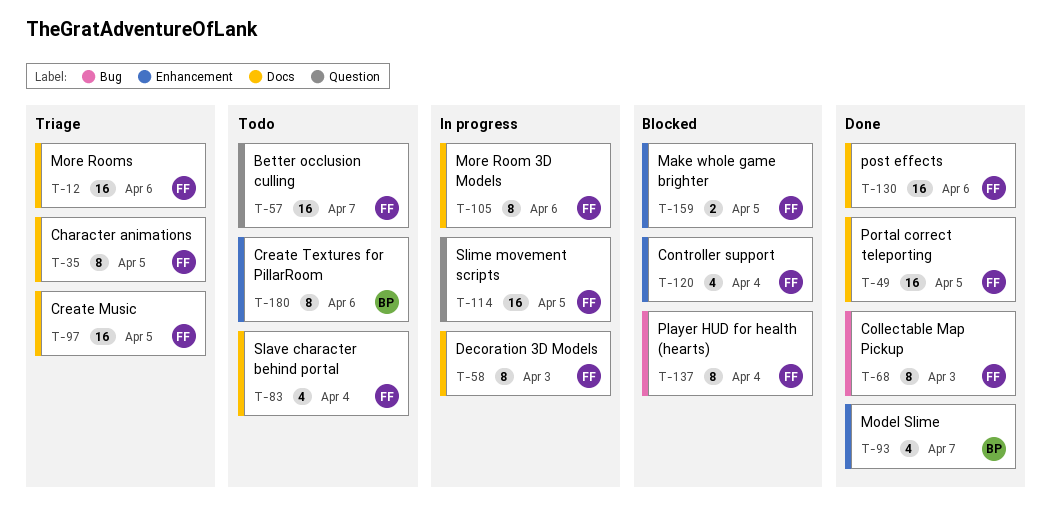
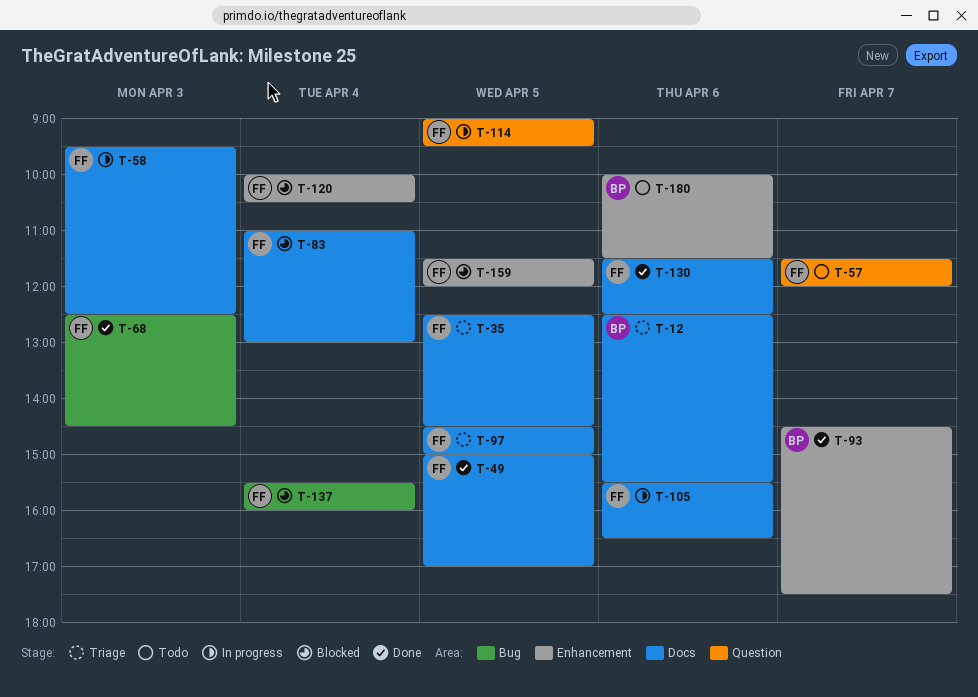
T-12, owner: FF -> BP
T-83, status: Todo -> Blocked

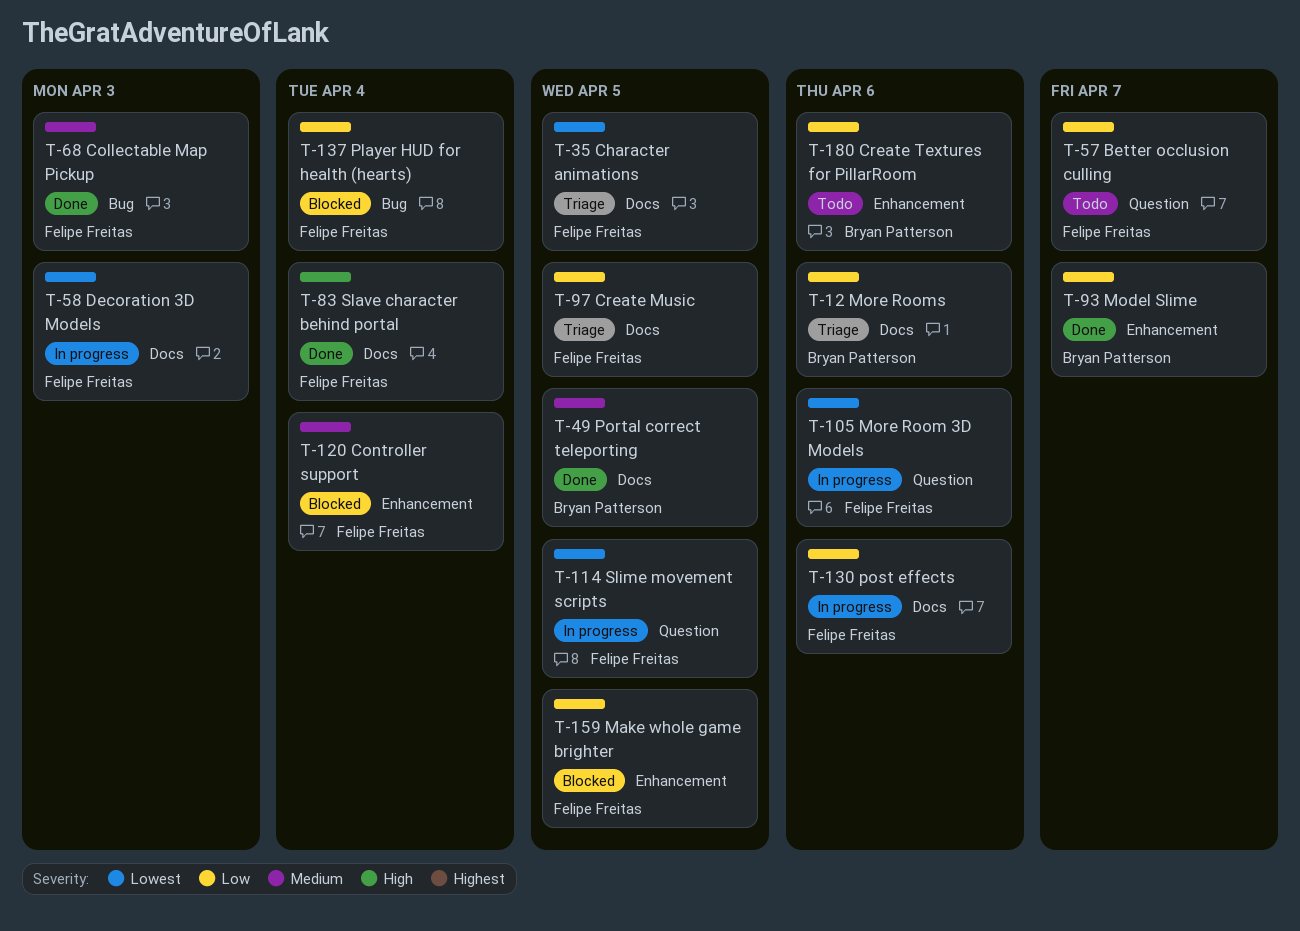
T-49, owner: Felipe Freitas -> Bryan Patterson
T-83, status: Blocked -> Done
T-105, label: Docs -> Question
T-130, status: Done -> In progress

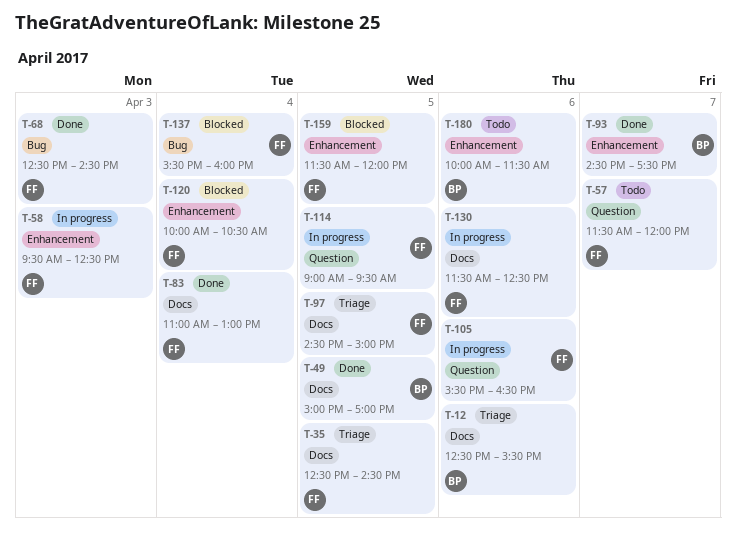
T-58, label: Docs -> Enhancement

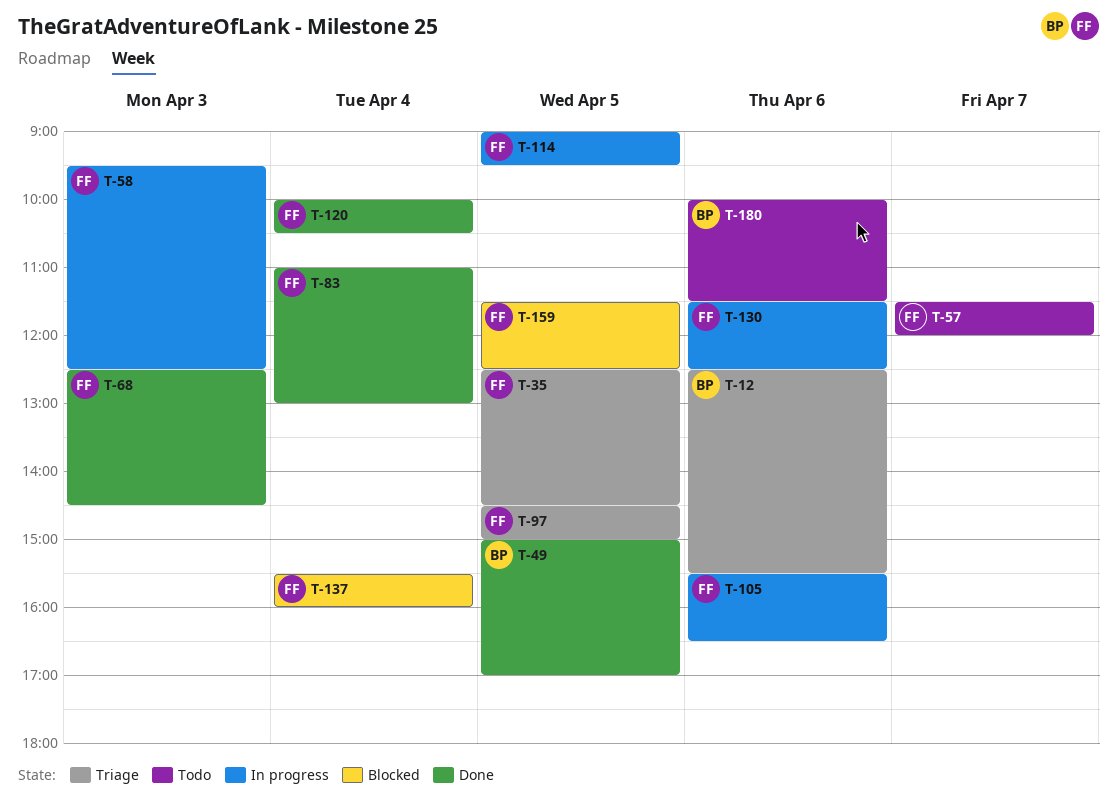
T-93: present -> none
T-120, status: Blocked -> Done
T-159, ends: 12:00 -> 12:30

